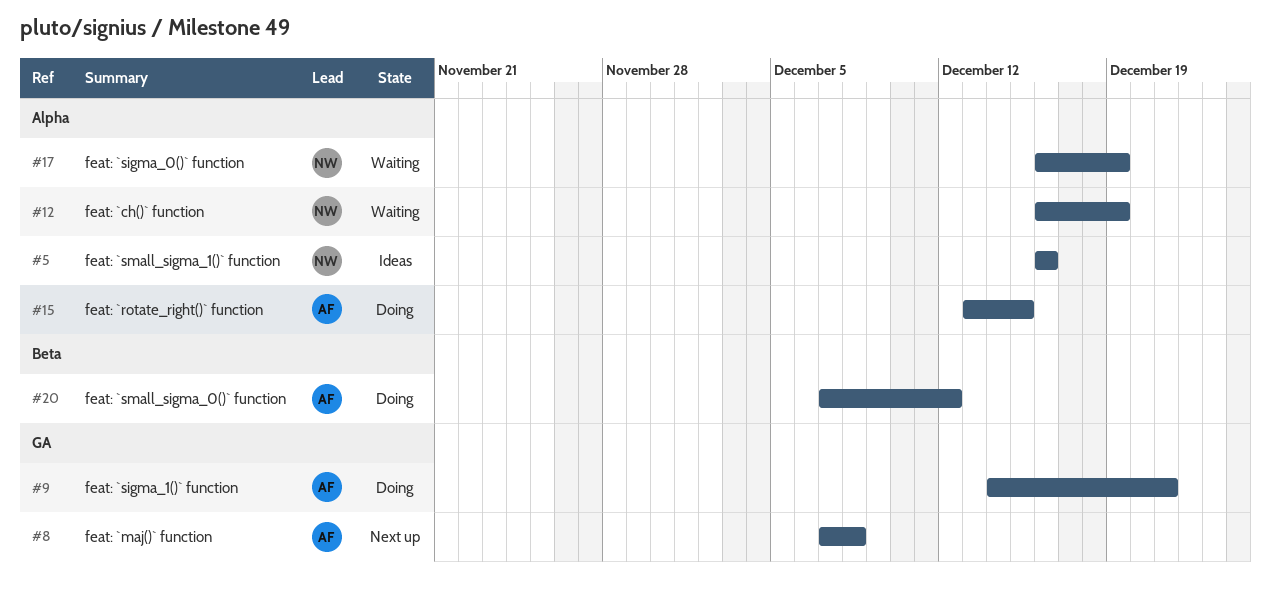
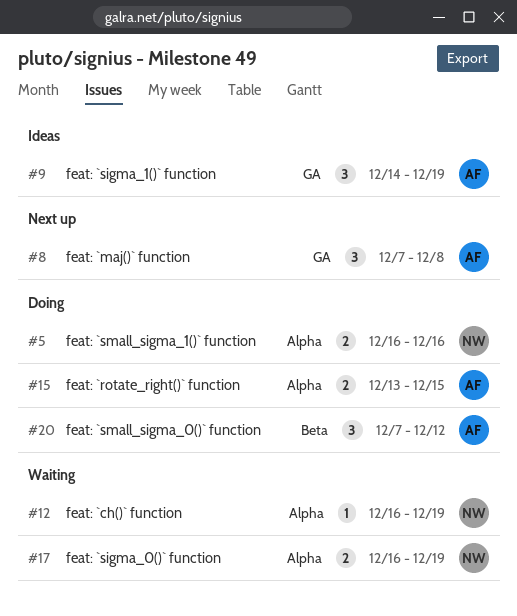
#5, status: Ideas -> Doing
#9, status: Doing -> Ideas
#9, due: Dec 21 -> Dec 19

